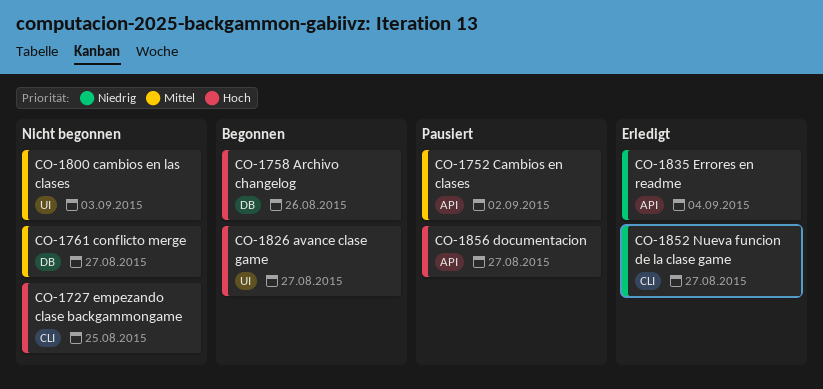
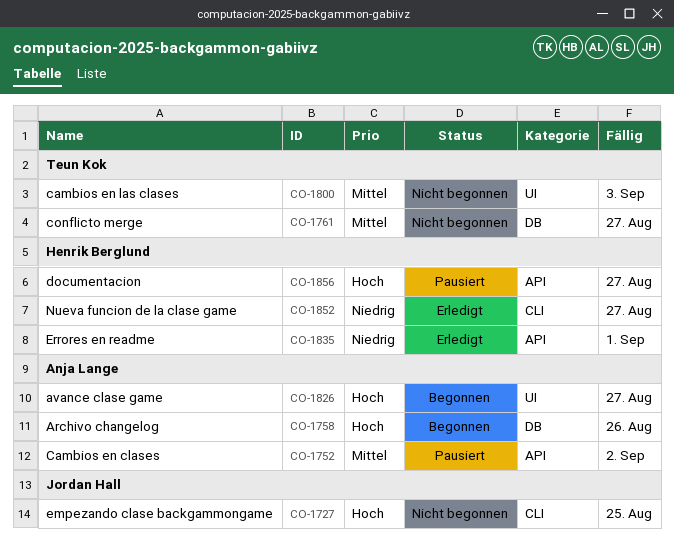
CO-1835, due: Sep 4 -> Sep 1

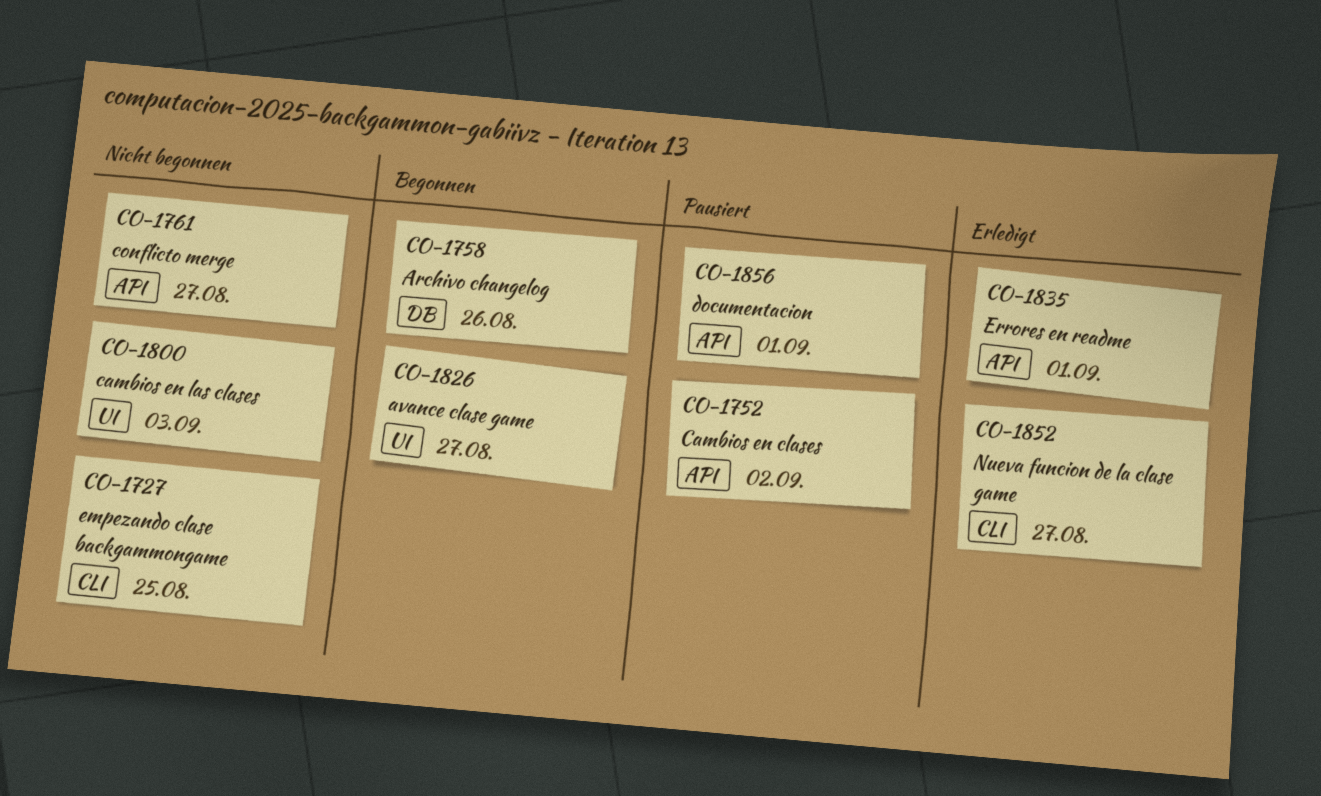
CO-1761, label: DB -> API
CO-1856, due: Aug 27 -> Sep 1

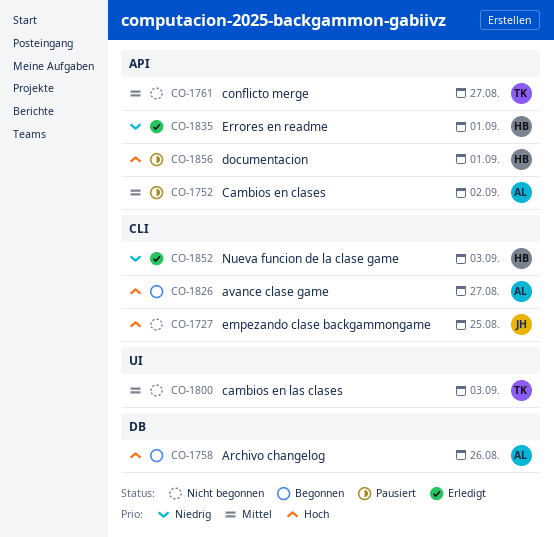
CO-1826, label: UI -> CLI
CO-1852, due: Aug 27 -> Sep 3

